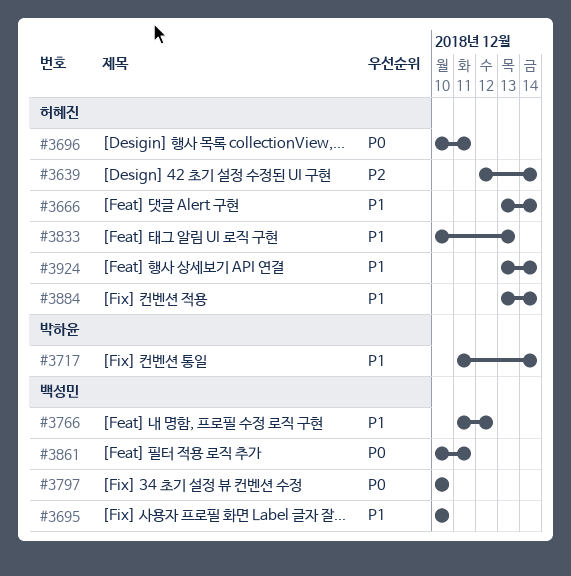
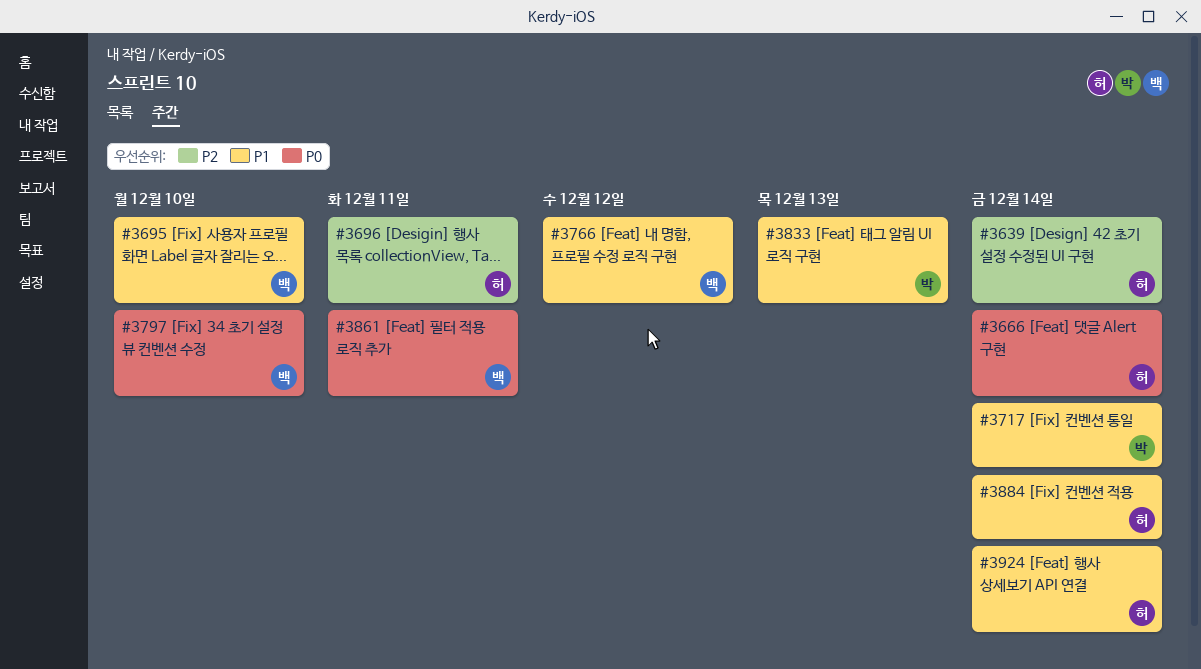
#3666, priority: P1 -> P0
#3696, priority: P0 -> P2
#3833, owner: 허혜진 -> 박하윤

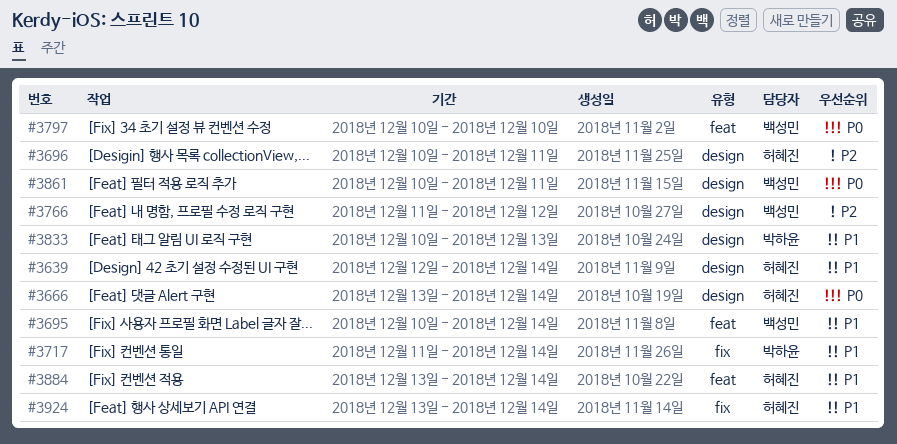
#3639, priority: P2 -> P1
#3695, due: Dec 10 -> Dec 14
#3766, priority: P1 -> P2

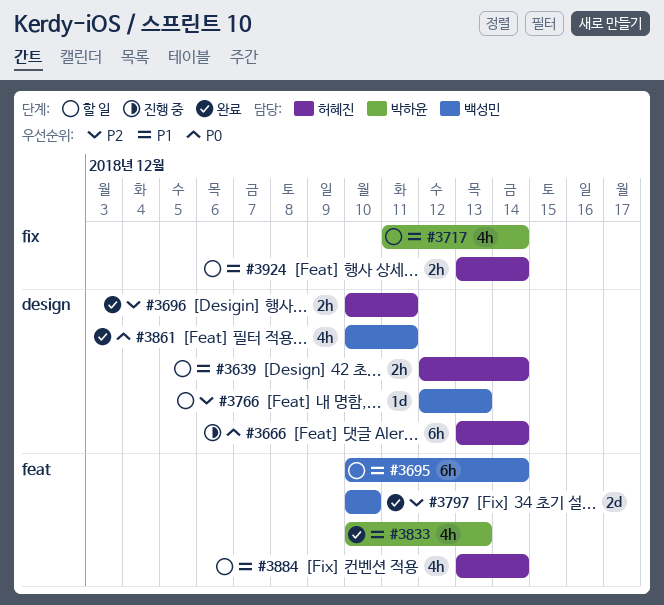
#3766, start: Dec 11 -> Dec 12
#3766, due: Dec 12 -> Dec 13
#3797, priority: P0 -> P2
#3833, label: design -> feat

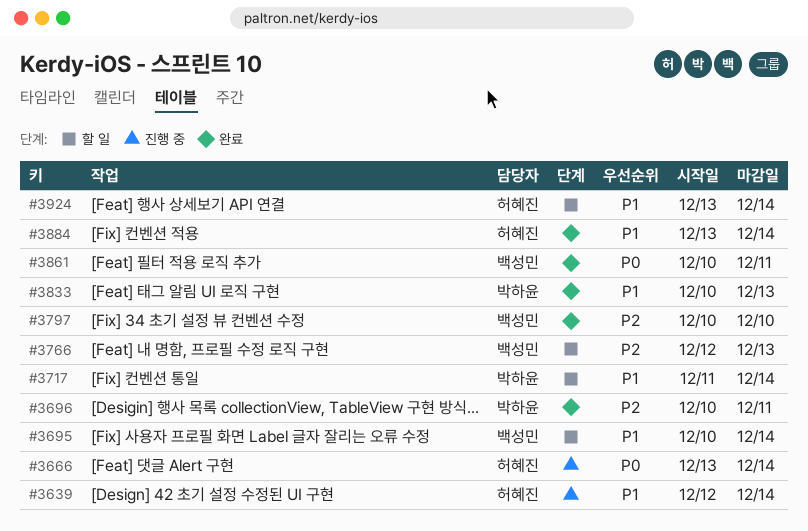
#3639, status: 할 일 -> 진행 중
#3696, owner: 허혜진 -> 박하윤
#3884, status: 할 일 -> 완료

